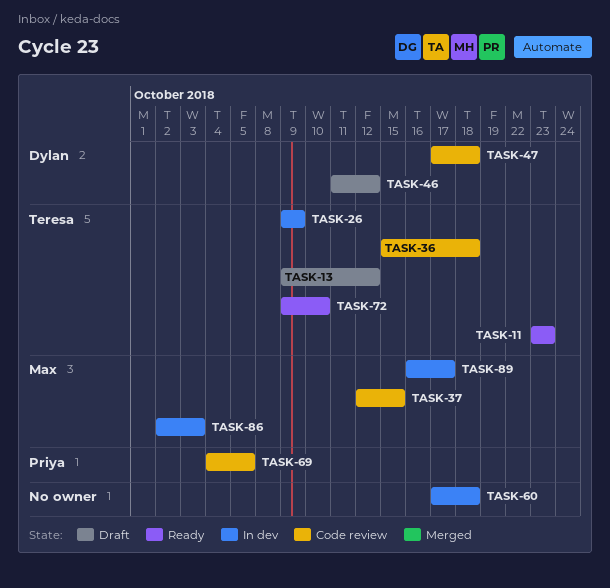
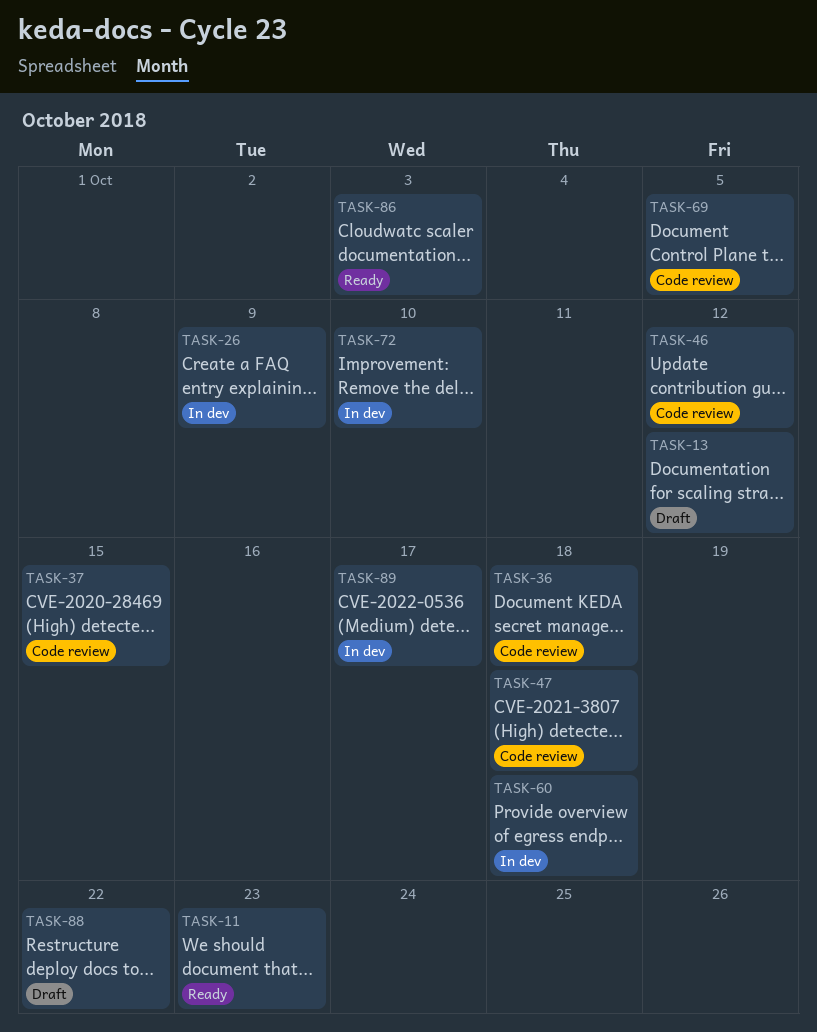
TASK-46, status: Draft -> Code review
TASK-72, status: Ready -> In dev
TASK-86, status: In dev -> Ready
TASK-88: none -> present

